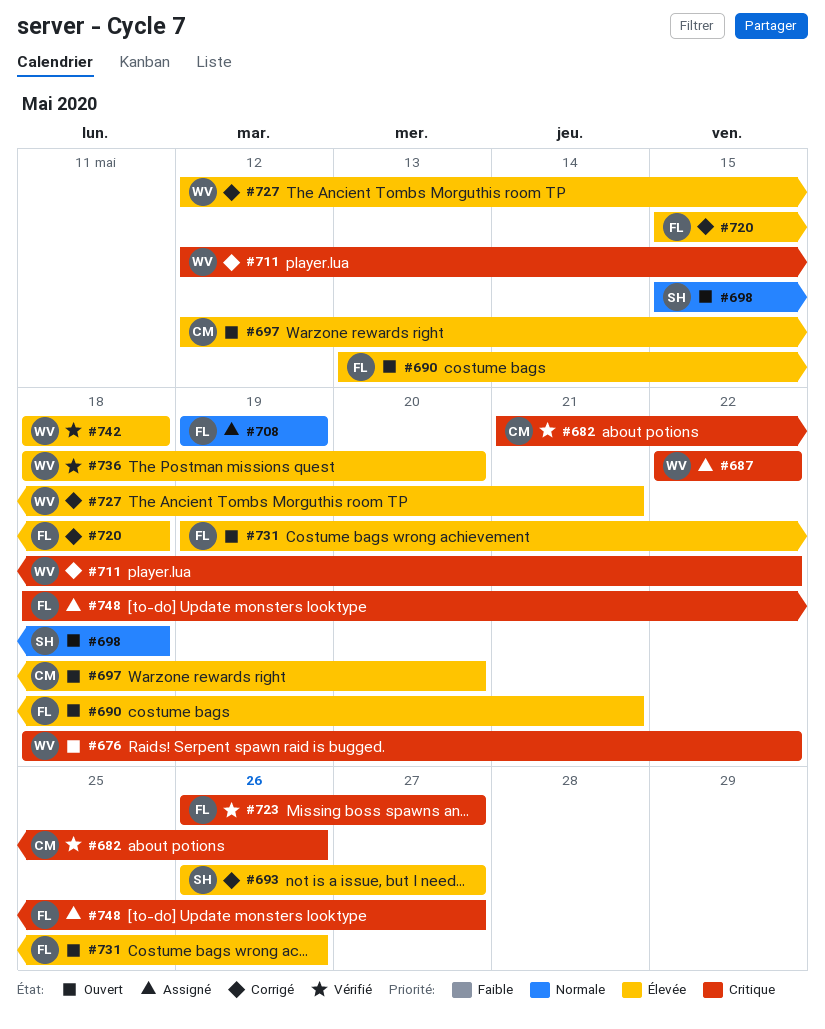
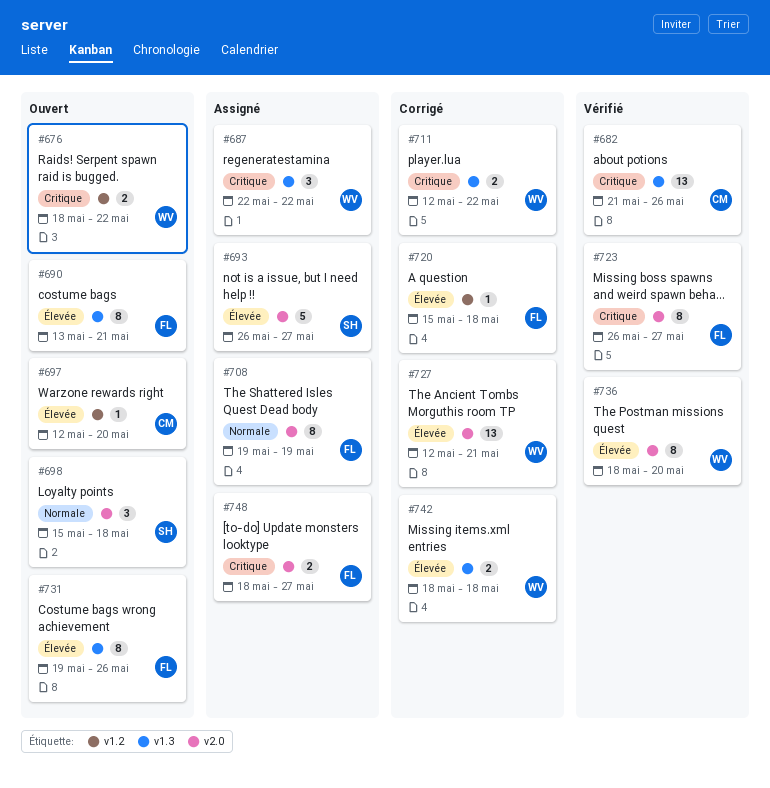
#693, status: Corrigé -> Assigné
#742, status: Vérifié -> Corrigé

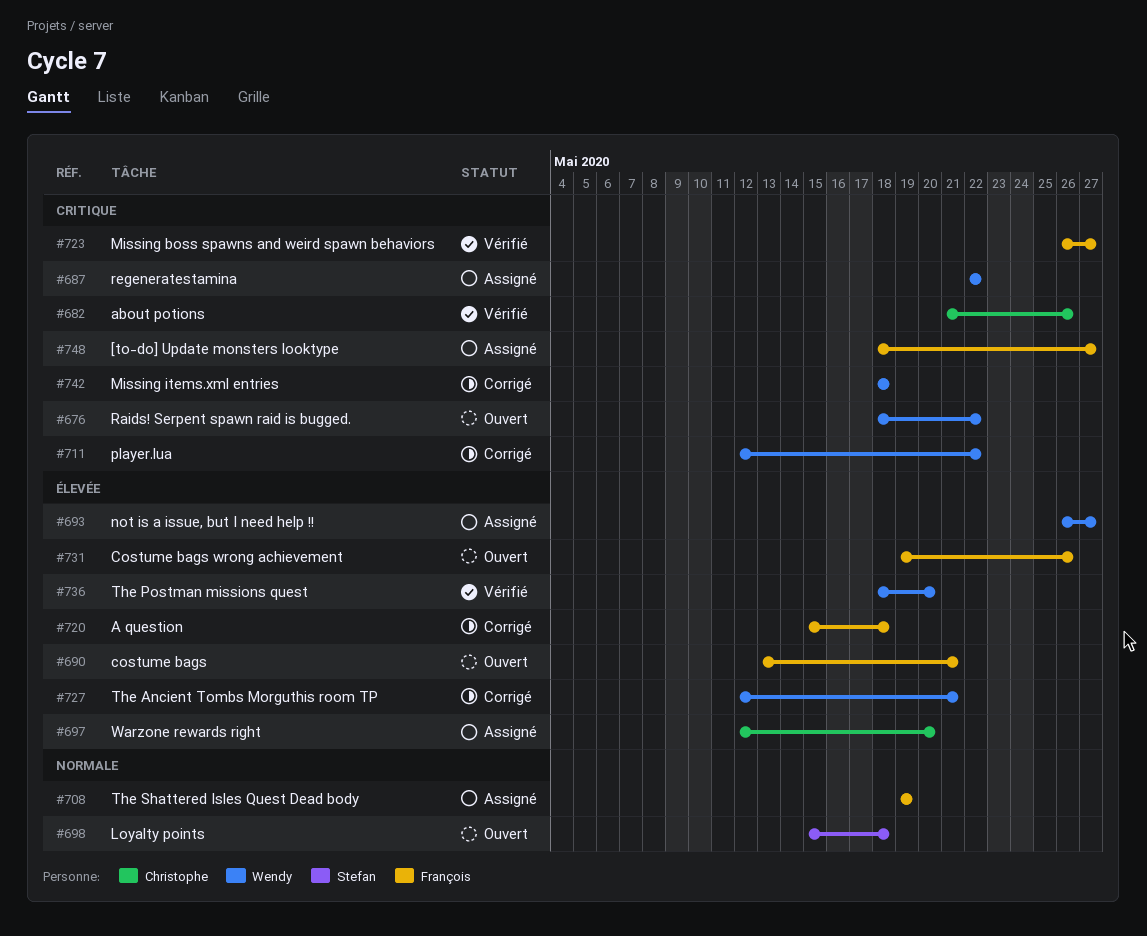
#693, owner: Stefan -> Wendy
#697, status: Ouvert -> Assigné
#742, priority: Élevée -> Critique

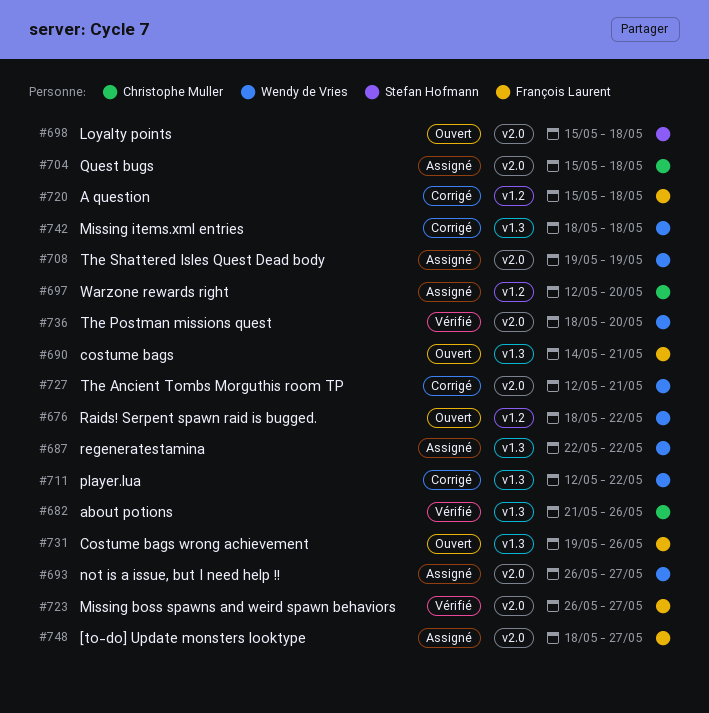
#690, start: May 13 -> May 14
#704: none -> present
#708, owner: François Laurent -> Wendy de Vries

